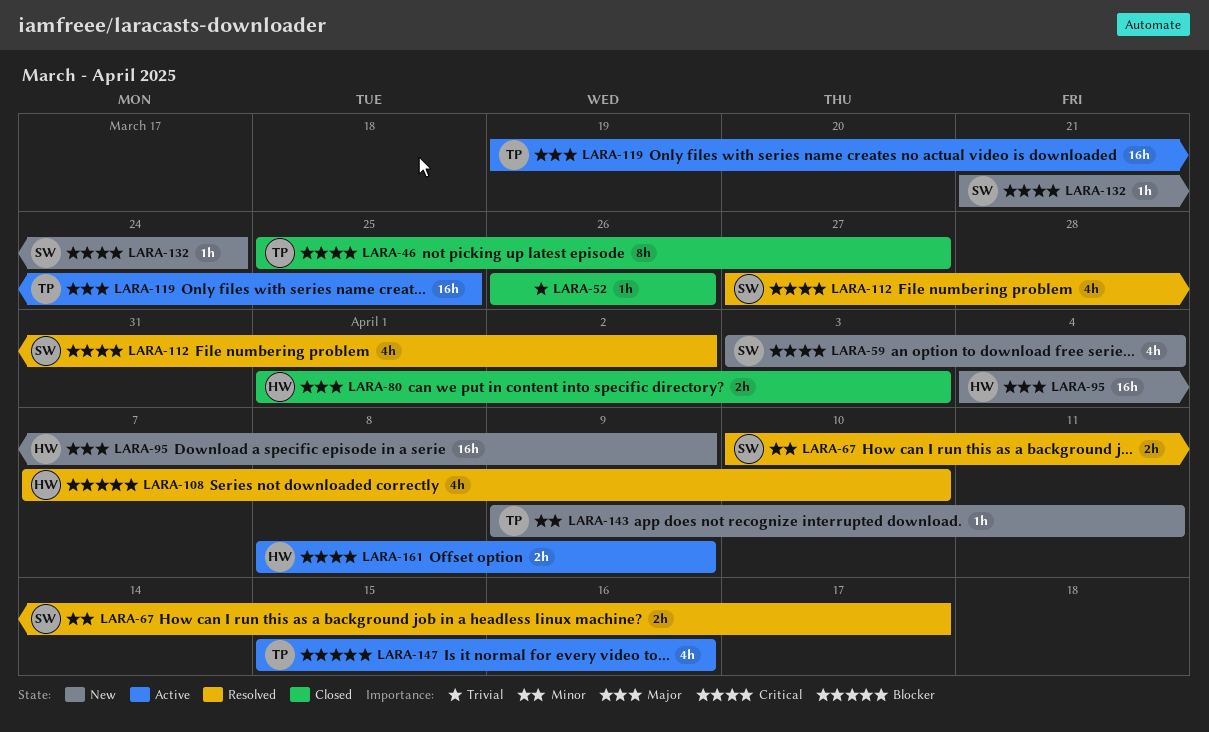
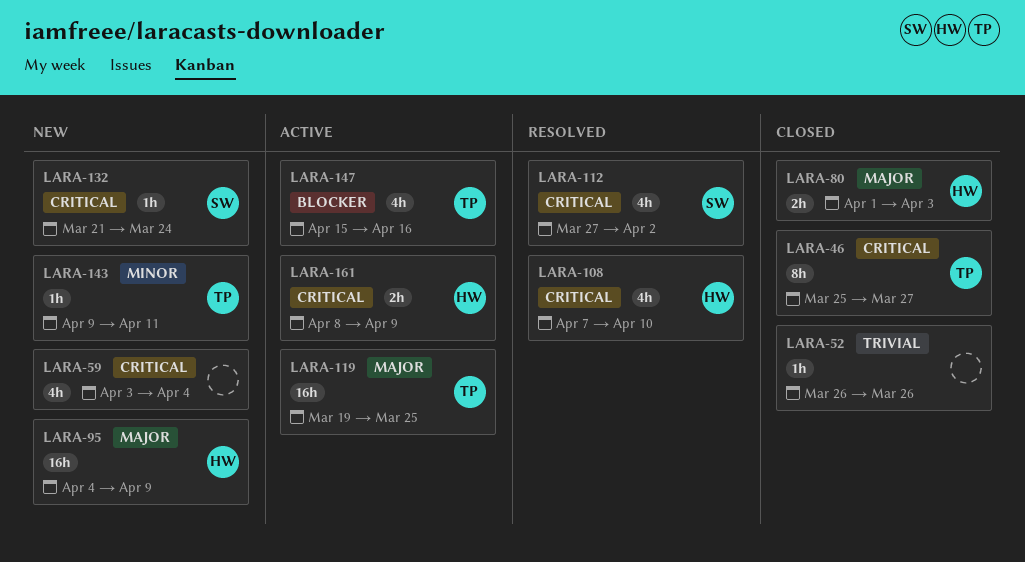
LARA-59, owner: SW -> none
LARA-67: present -> none
LARA-108, priority: Blocker -> Critical

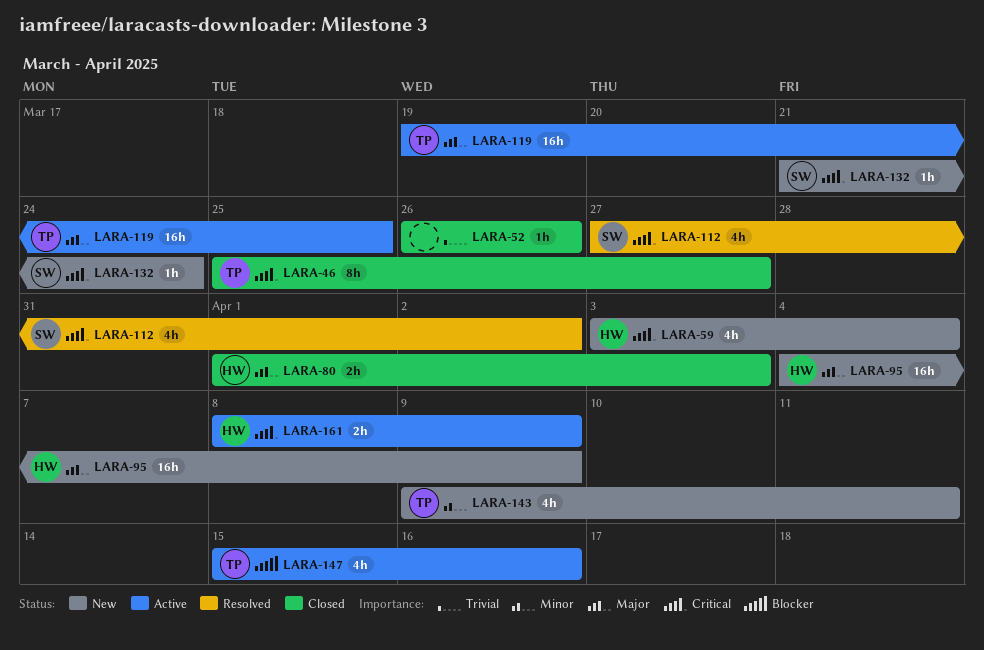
LARA-59, owner: none -> HW
LARA-108: present -> none
LARA-143, estimate: 1h -> 4h

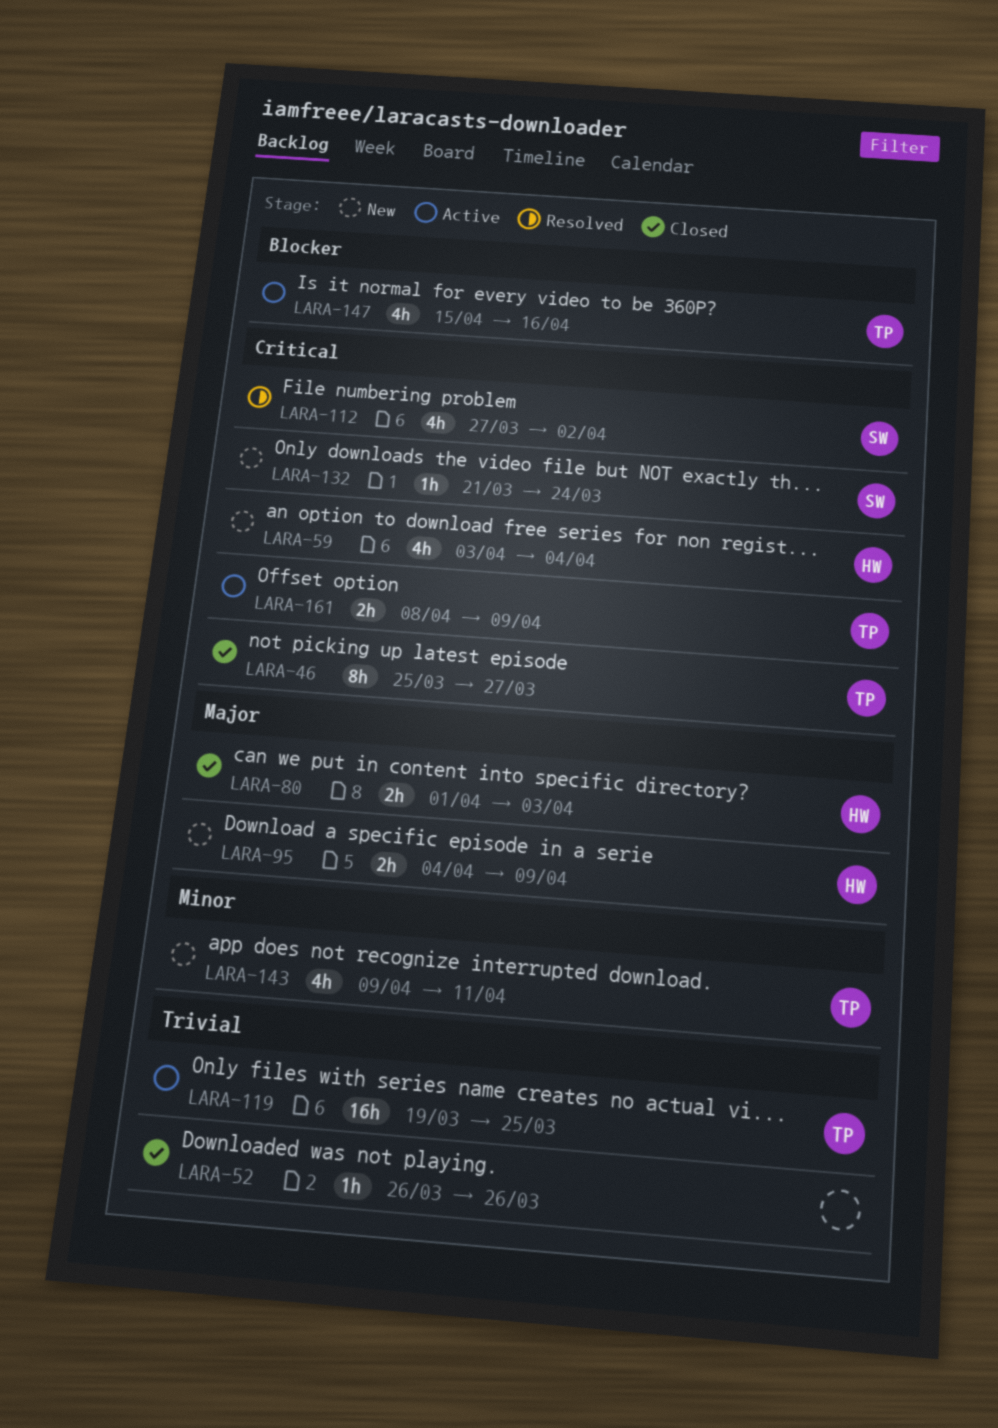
LARA-95, estimate: 16h -> 2h
LARA-119, priority: Major -> Trivial
LARA-161, owner: HW -> TP

